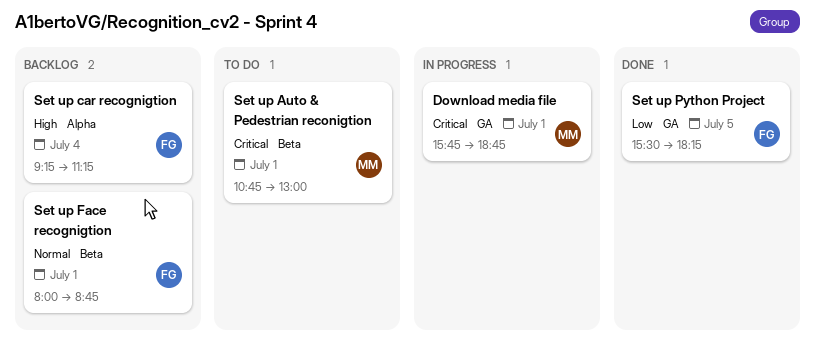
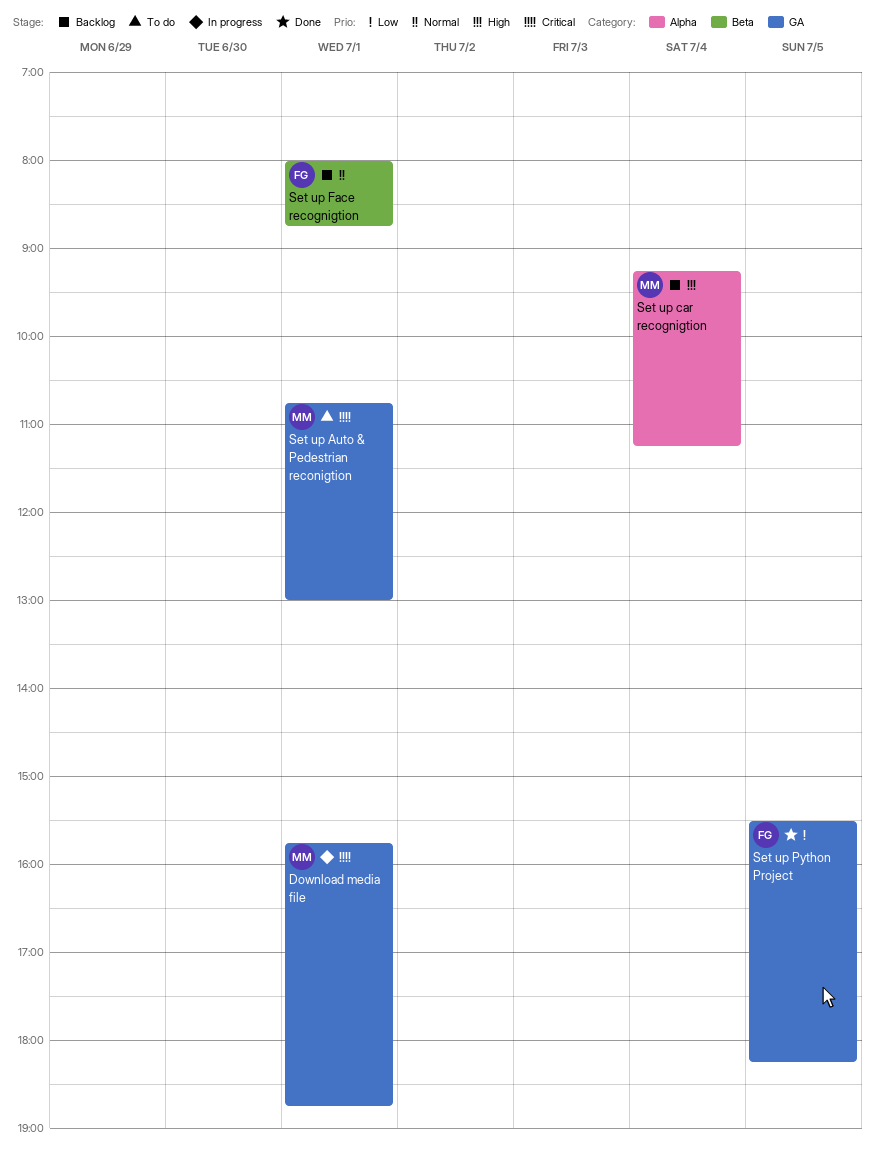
Set up Auto & Pedestrian reconigtion, label: Beta -> GA
Set up car recognigtion, owner: FG -> MM

